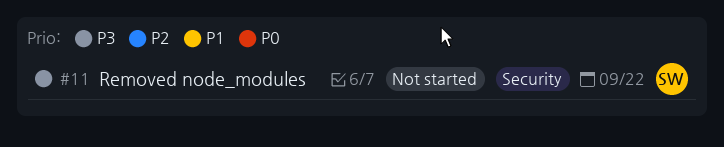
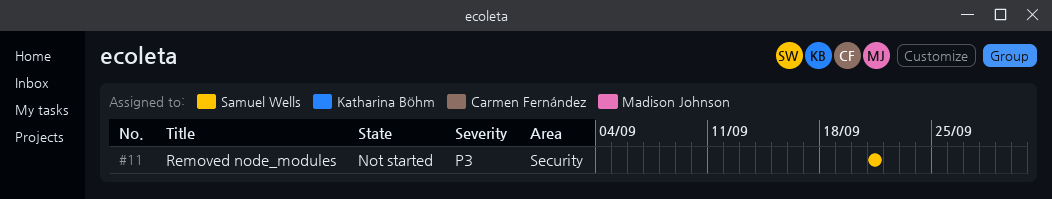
#11, due: Sep 22 -> Sep 21

